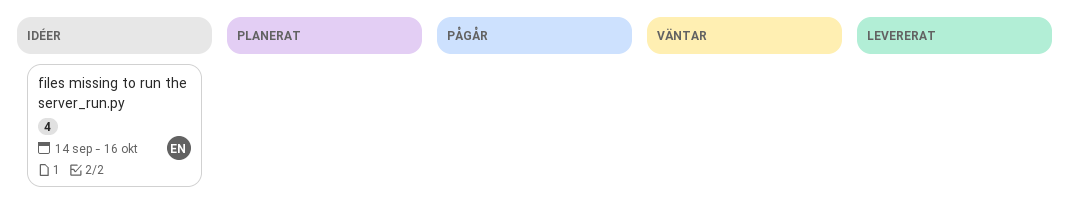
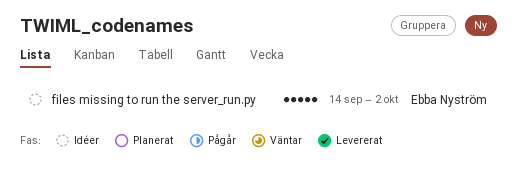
files missing to run the server_run.py, estimate: 4 -> 5
files missing to run the server_run.py, due: Oct 16 -> Oct 2

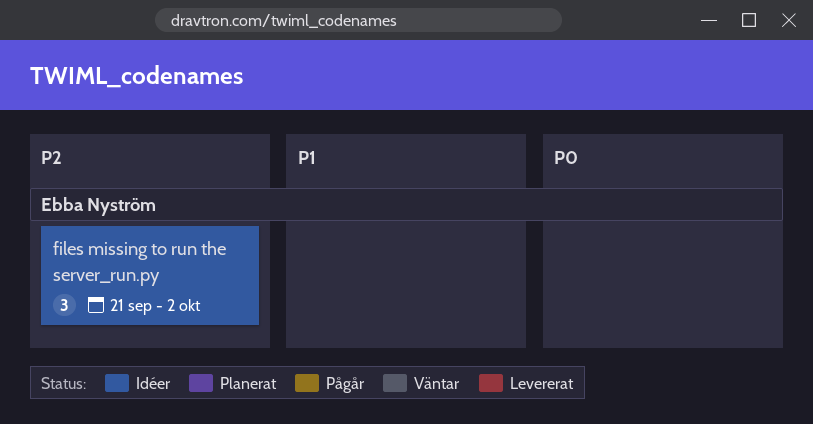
files missing to run the server_run.py, estimate: 5 -> 3
files missing to run the server_run.py, start: Sep 14 -> Sep 21

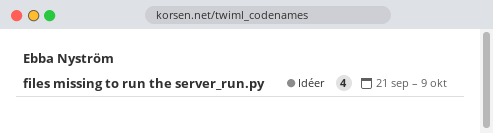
files missing to run the server_run.py, estimate: 3 -> 4
files missing to run the server_run.py, due: Oct 2 -> Oct 9

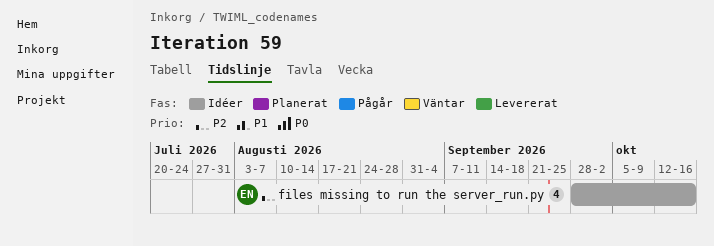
files missing to run the server_run.py, start: Sep 21 -> Sep 28
files missing to run the server_run.py, due: Oct 9 -> Oct 16

